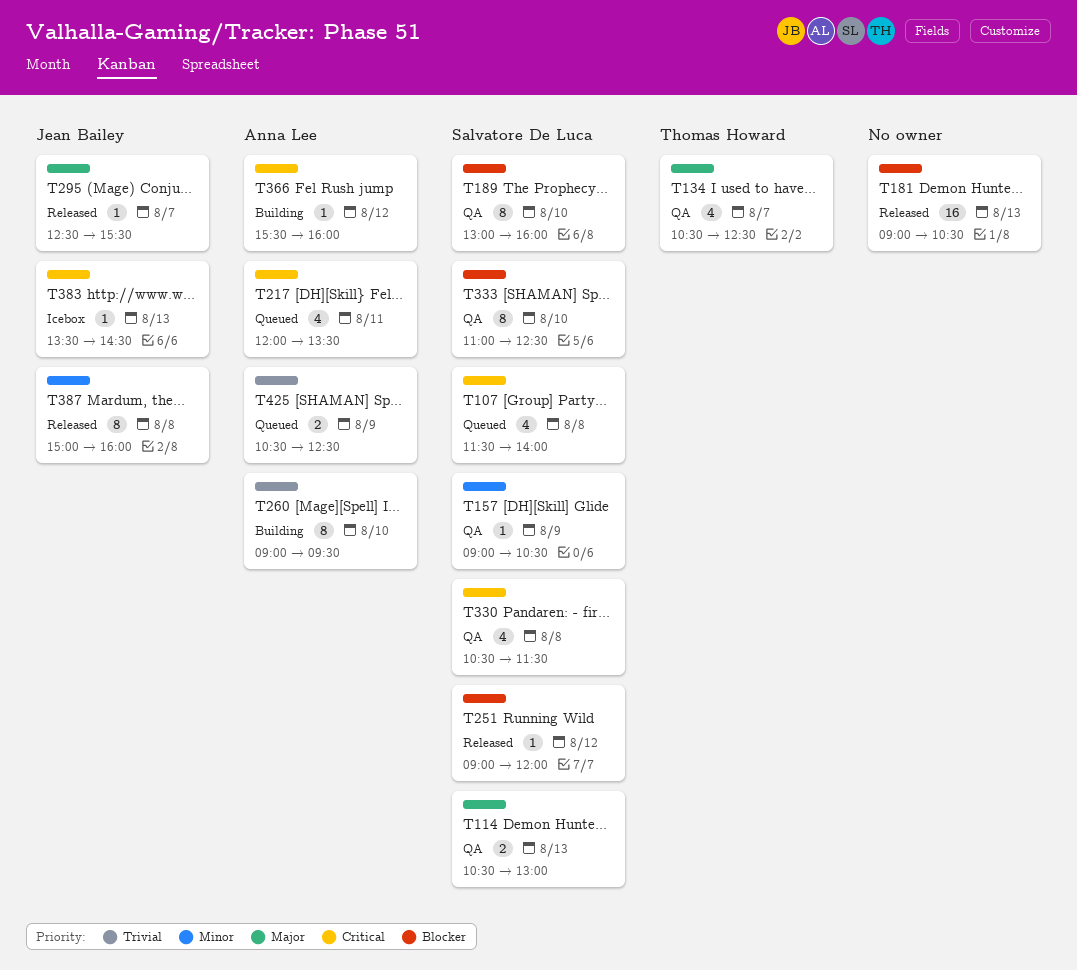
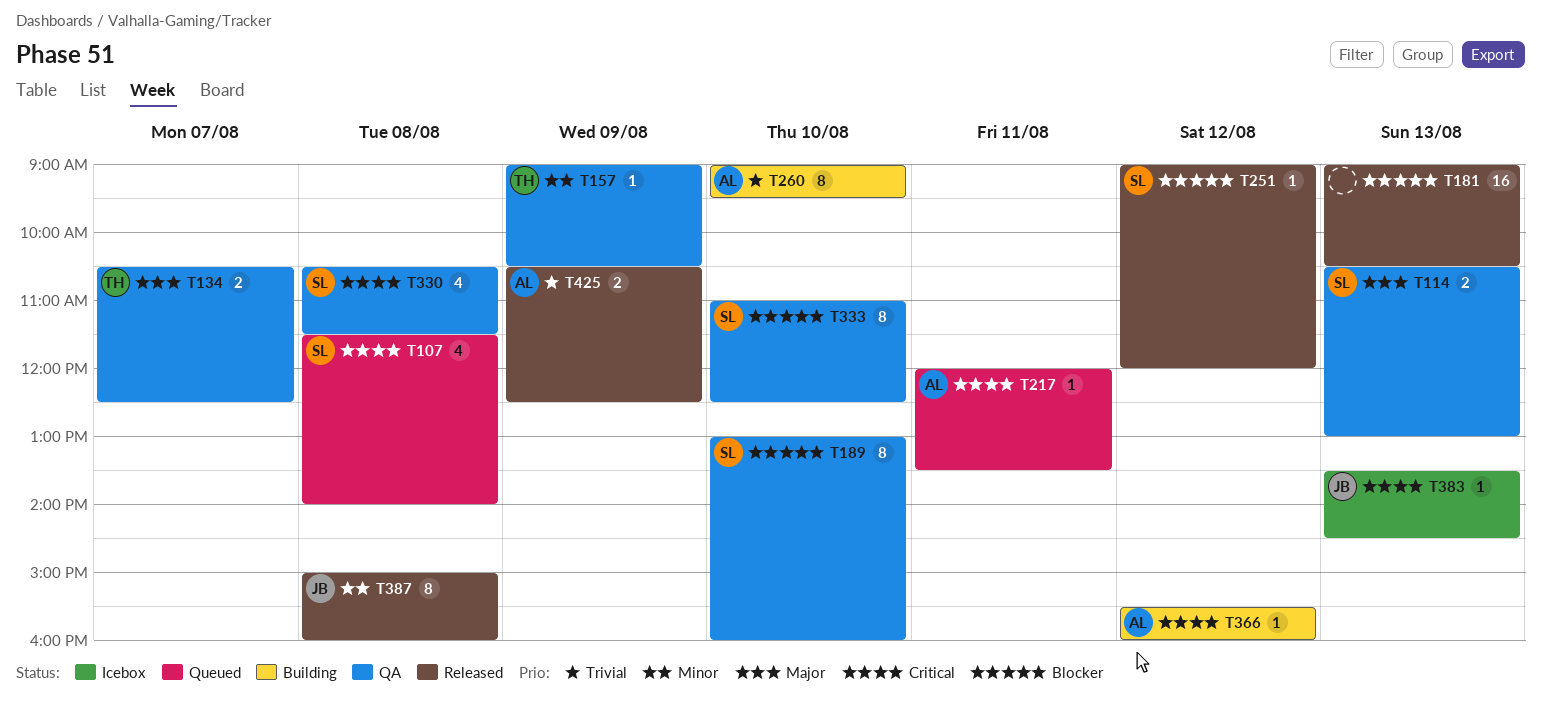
T134, estimate: 4 -> 2
T157, owner: Salvatore De Luca -> Thomas Howard
T217, estimate: 4 -> 1
T295: present -> none
T425, status: Queued -> Released

